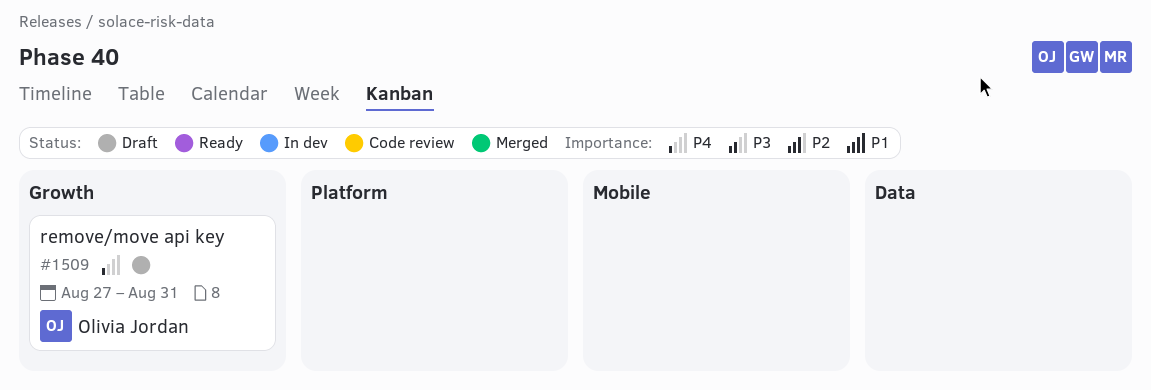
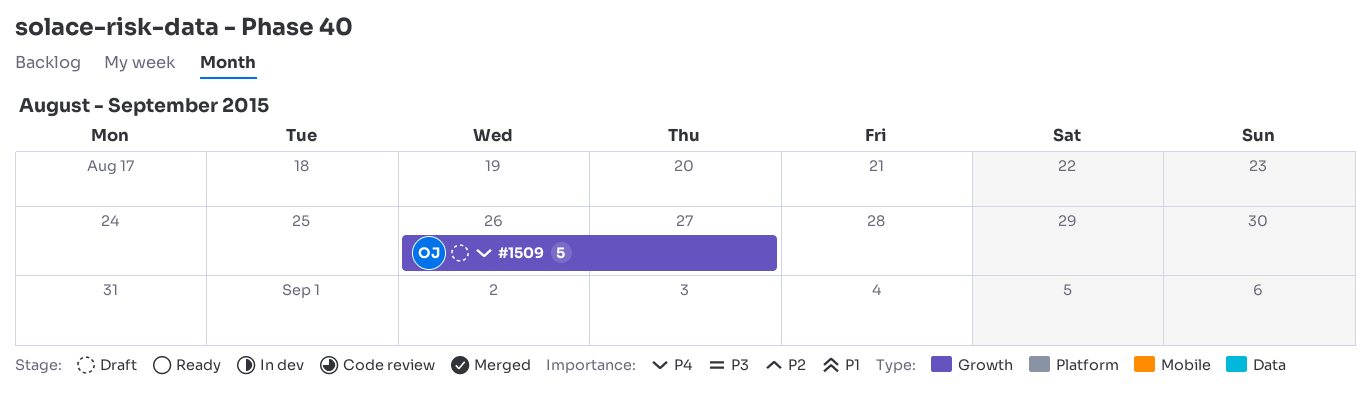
#1509, start: Aug 27 -> Aug 26
#1509, due: Aug 31 -> Aug 27

